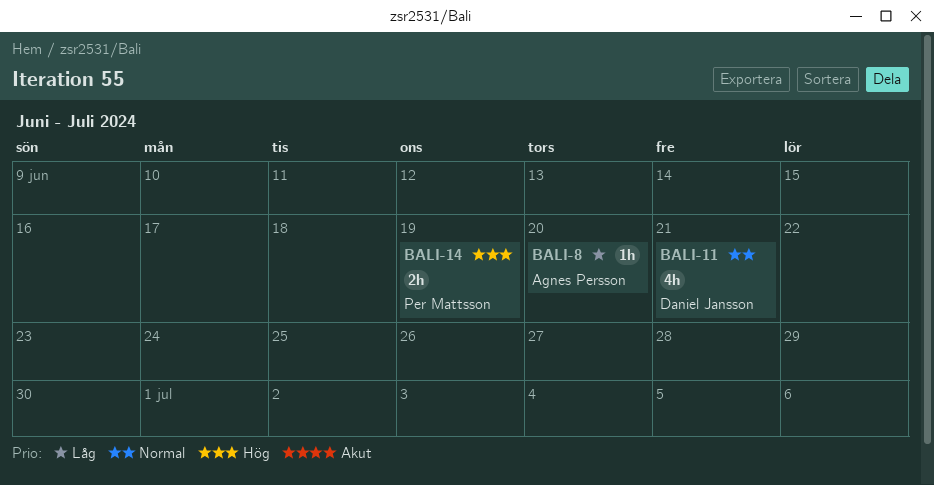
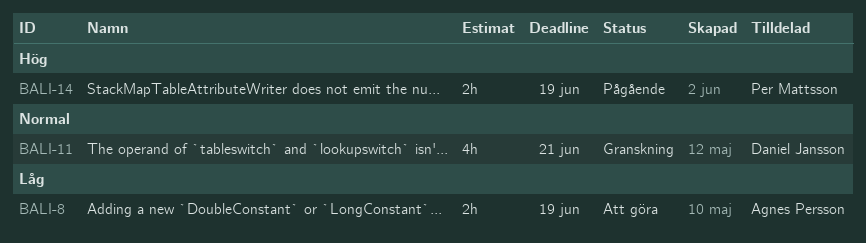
BALI-8, estimate: 1h -> 2h
BALI-8, due: Jun 20 -> Jun 19

